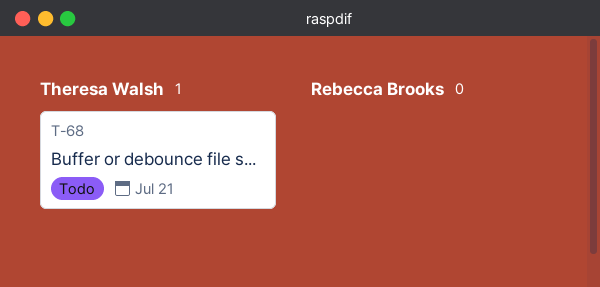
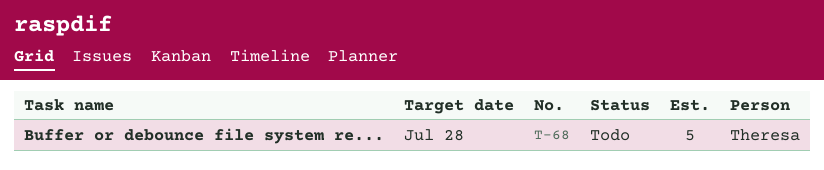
T-68, due: Jul 21 -> Jul 28

